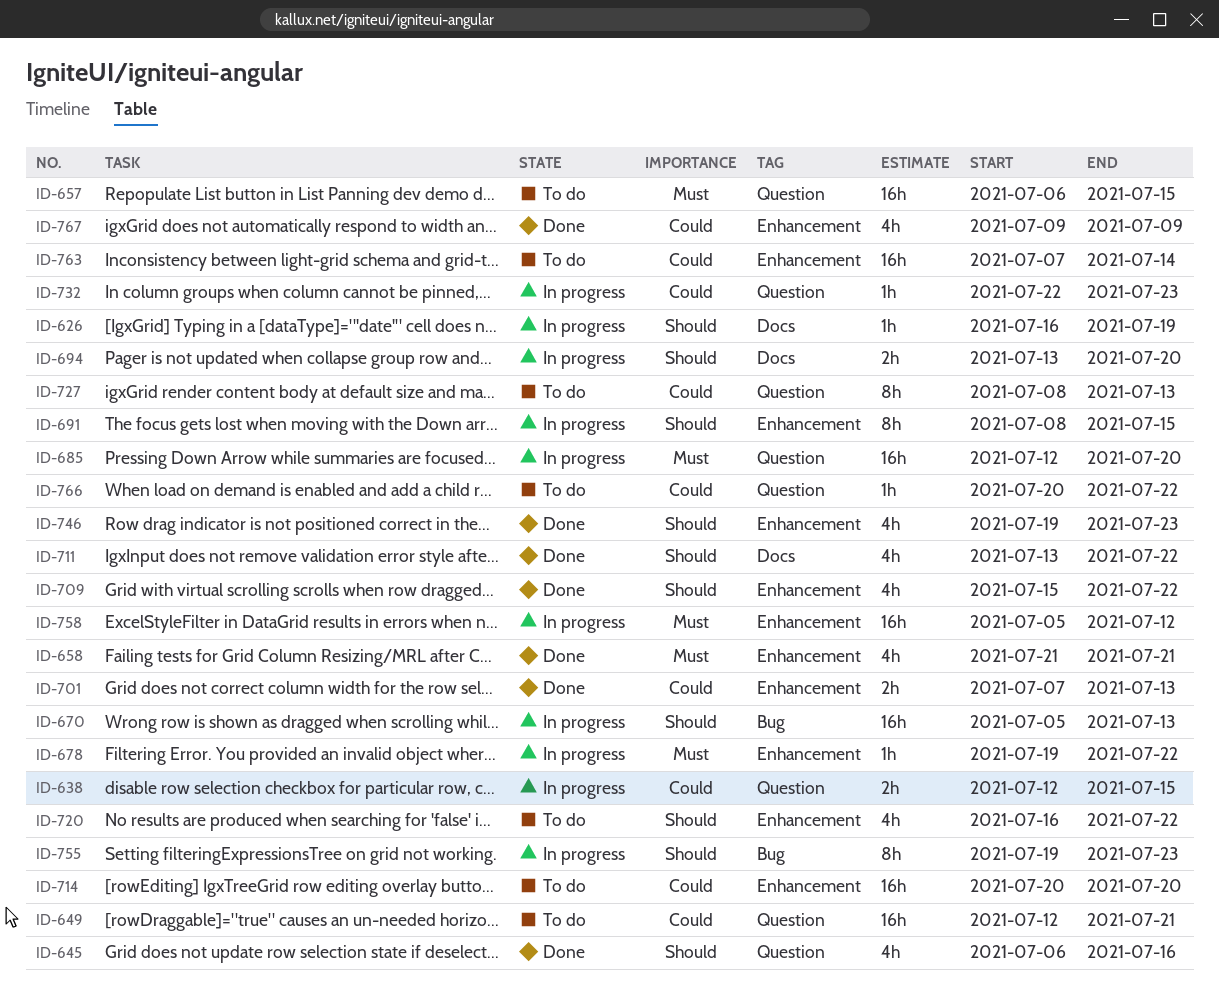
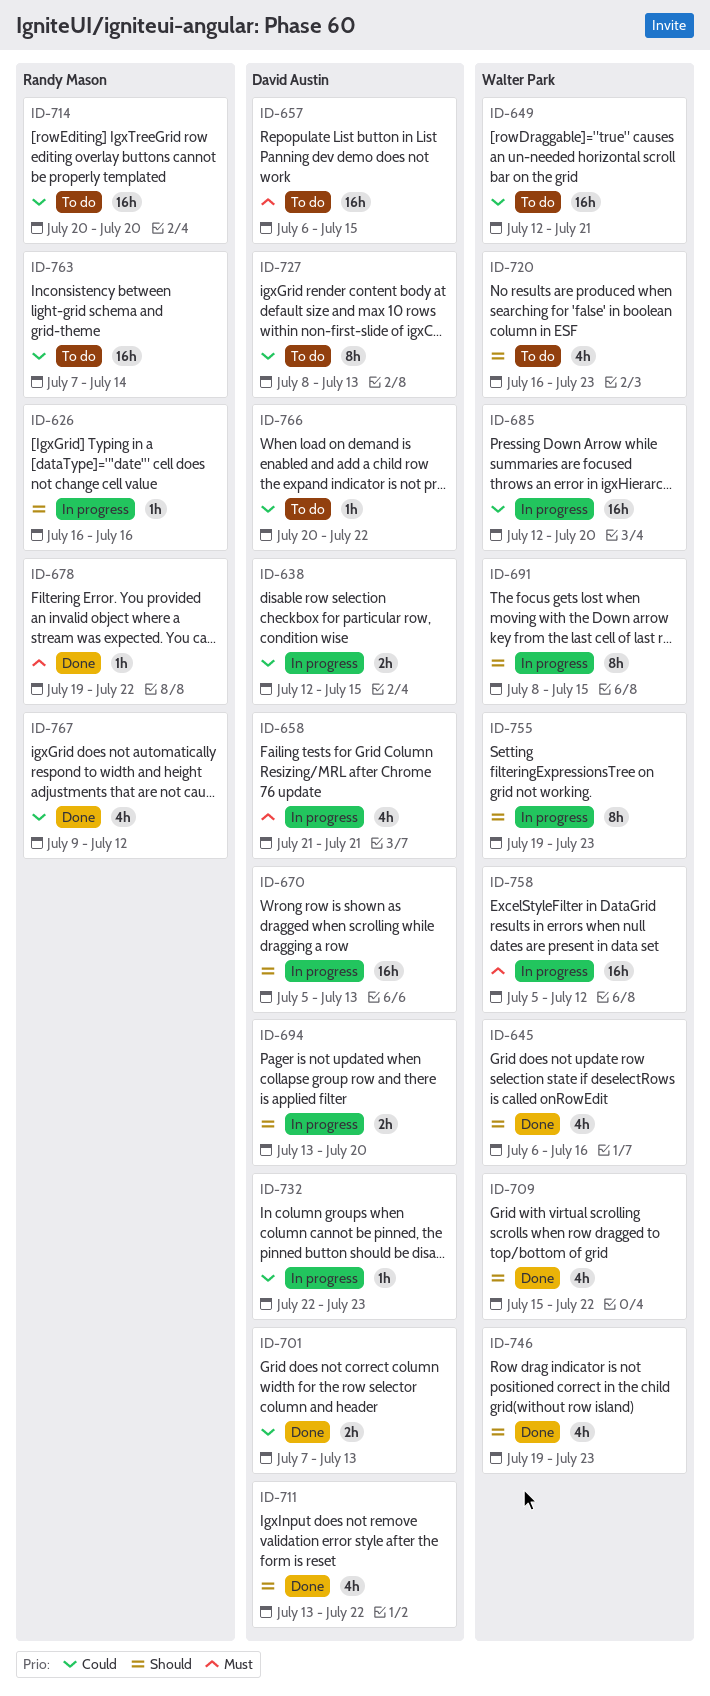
ID-626, due: Jul 19 -> Jul 16
ID-658, status: Done -> In progress
ID-678, status: In progress -> Done
ID-685, priority: Must -> Could
ID-720, due: Jul 22 -> Jul 23
ID-767, due: Jul 9 -> Jul 12

